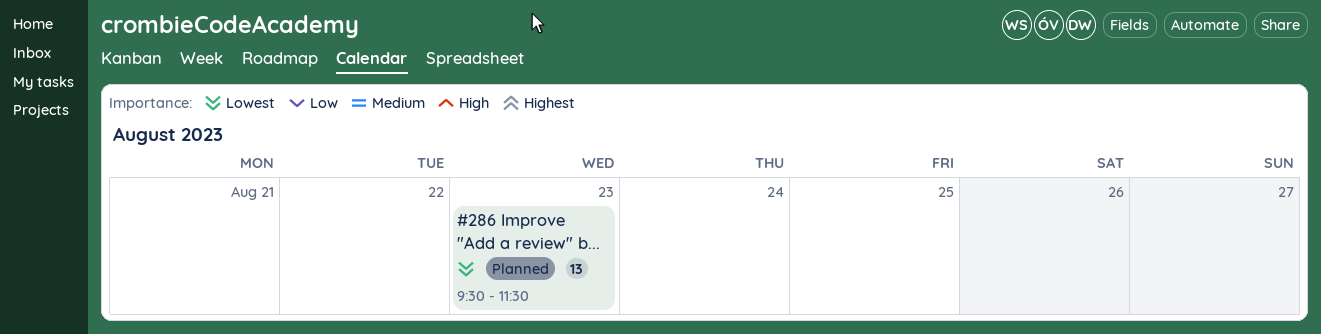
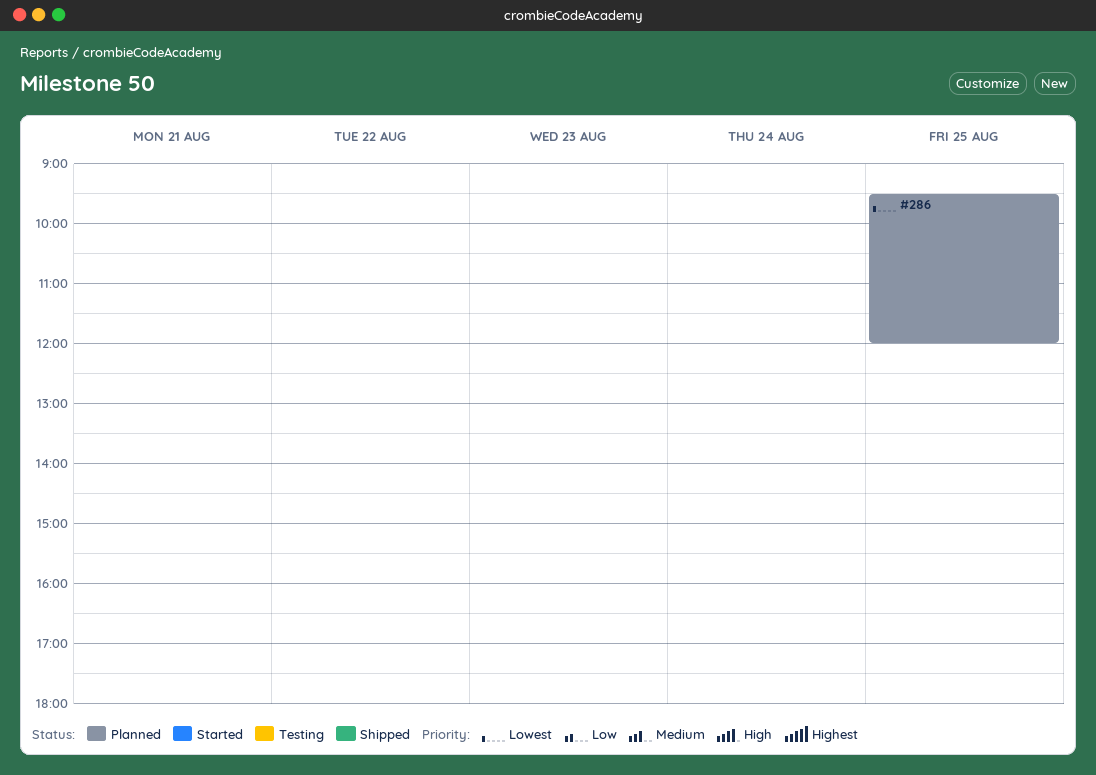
#286, day: Aug 23 -> Aug 25
#286, ends: 11:30 -> 12:00

